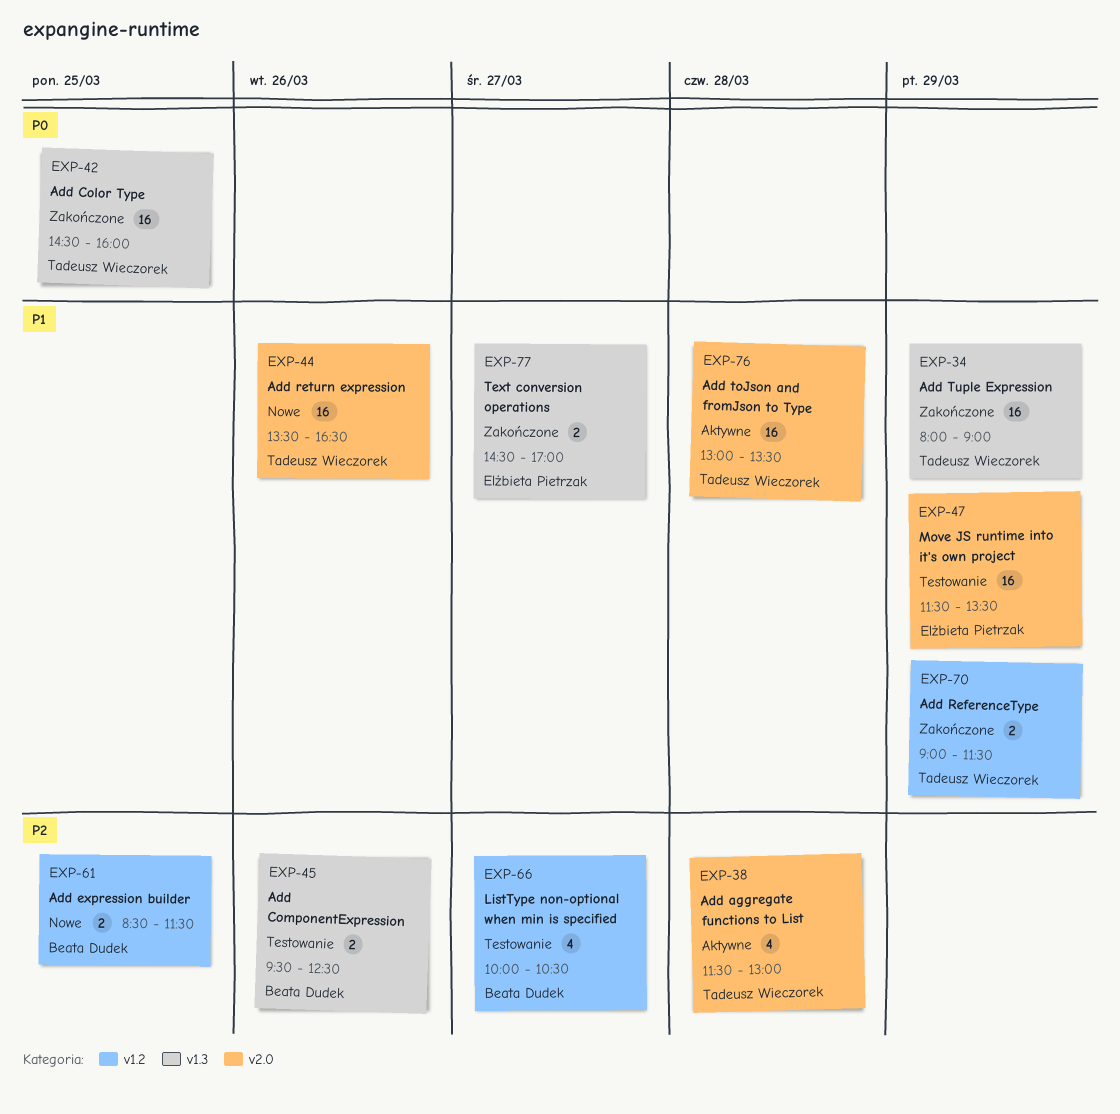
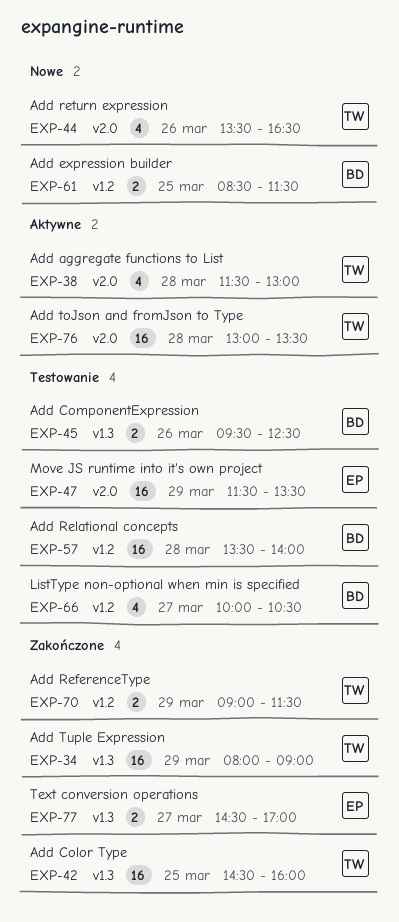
EXP-44, estimate: 16 -> 4
EXP-57: none -> present

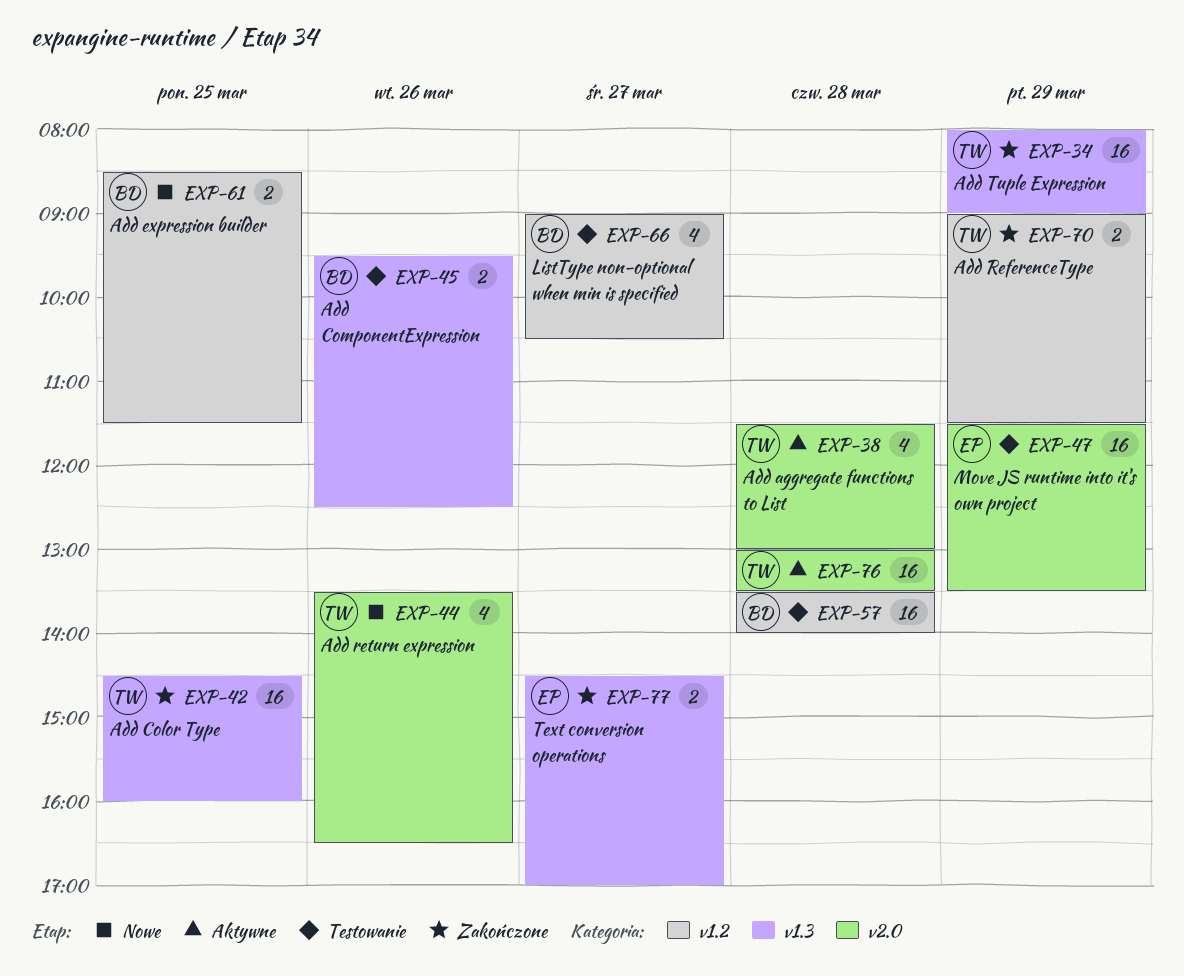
EXP-66, begins: 10:00 -> 09:00

